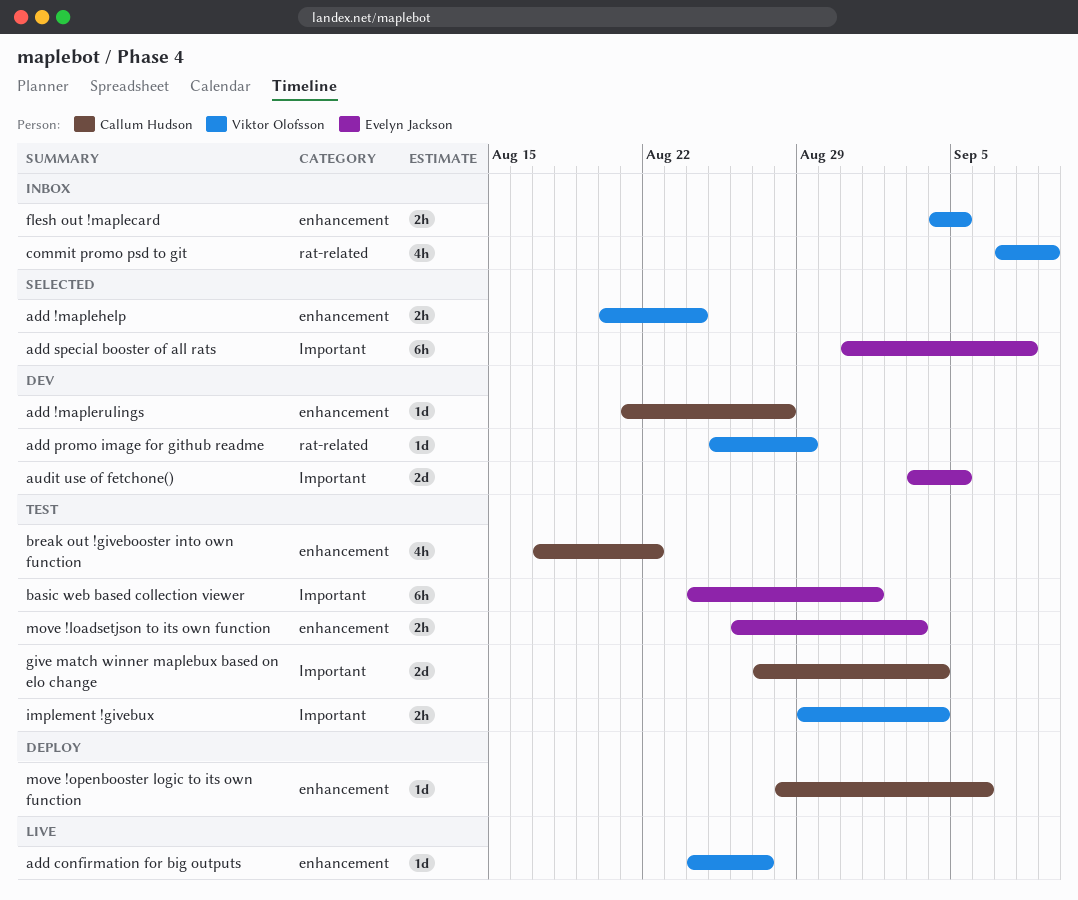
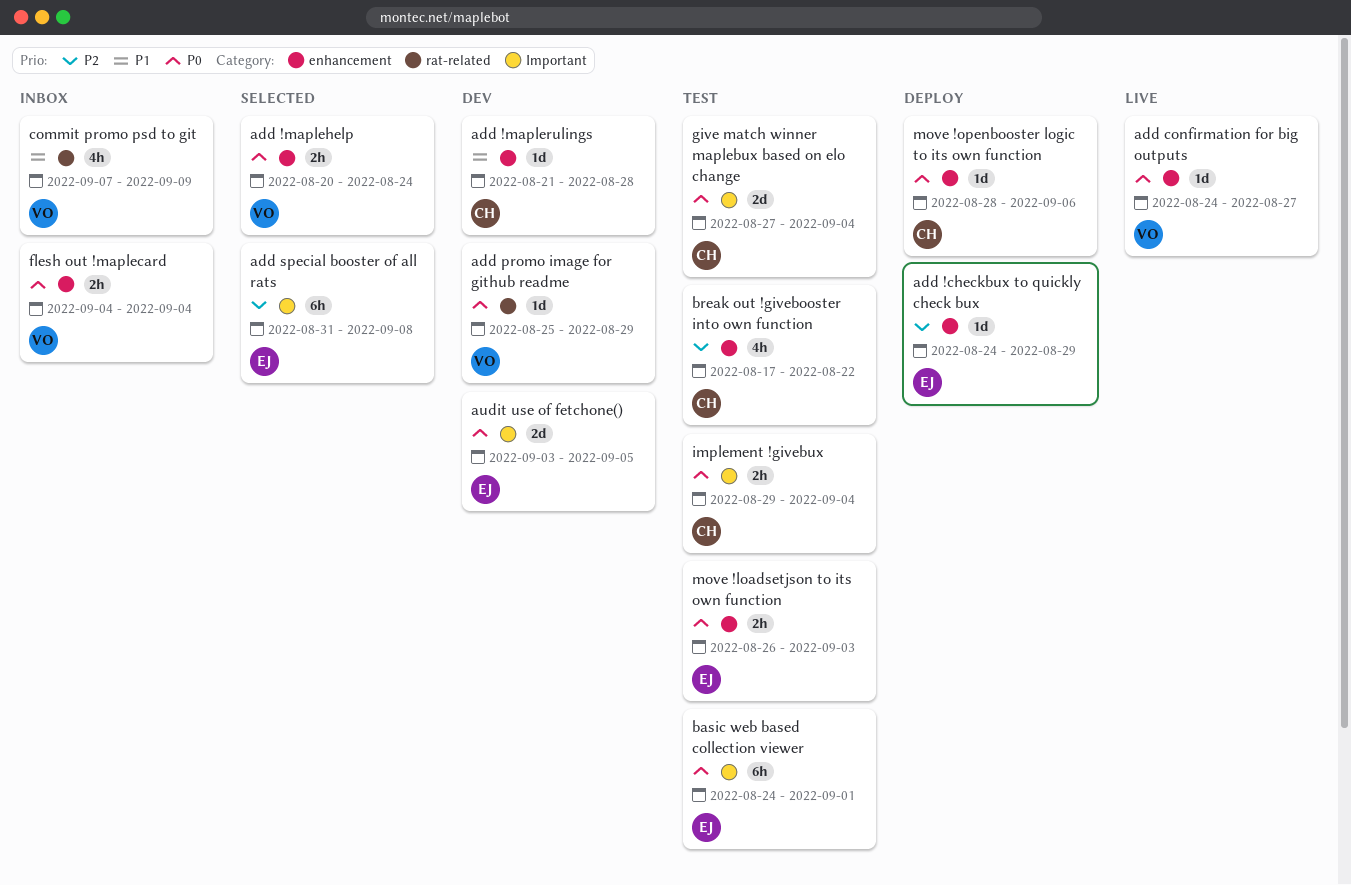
add !checkbux to quickly check bux: none -> present
flesh out !maplecard, due: Sep 5 -> Sep 4
implement !givebux, owner: Viktor Olofsson -> Callum Hudson

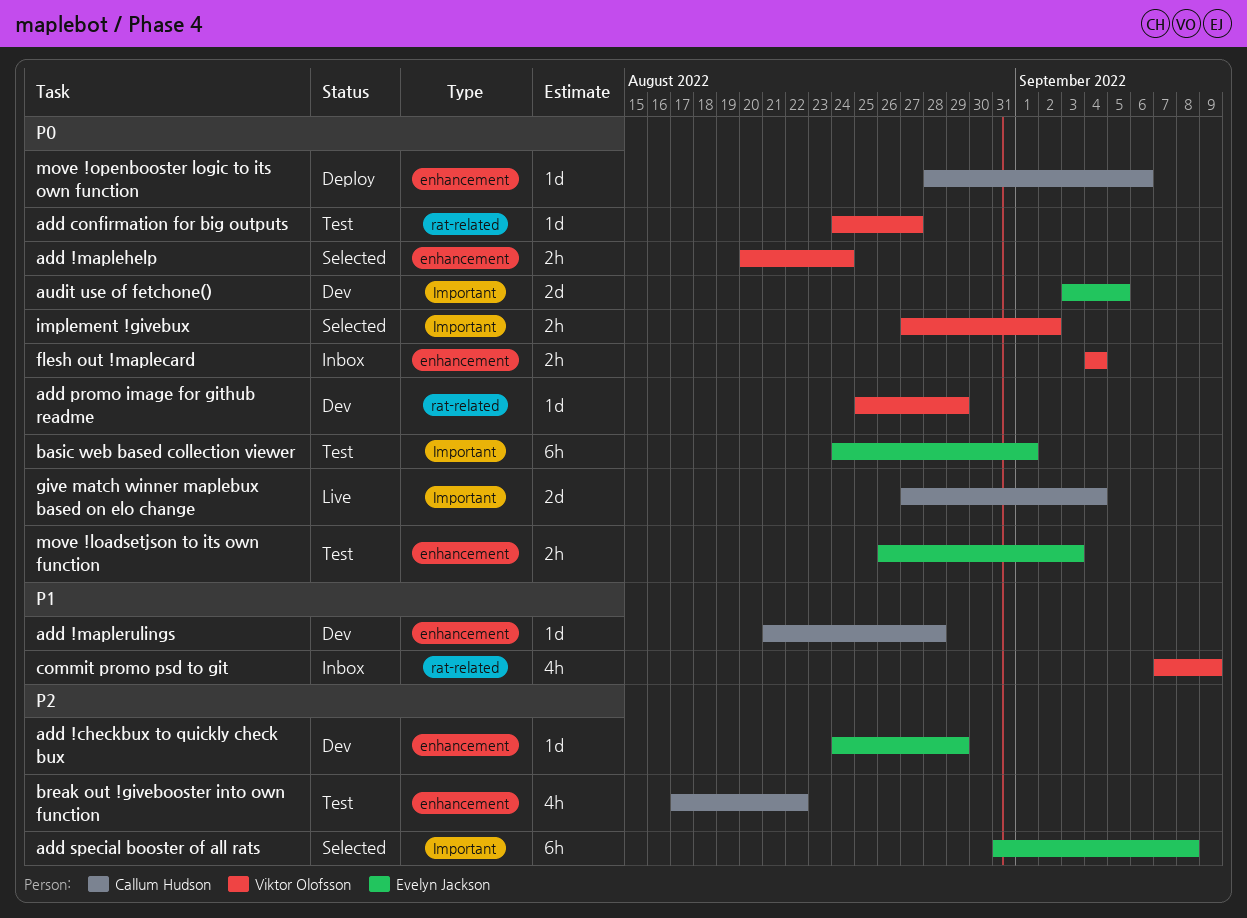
add !checkbux to quickly check bux, status: Deploy -> Dev
add confirmation for big outputs, status: Live -> Test
add confirmation for big outputs, label: enhancement -> rat-related
give match winner maplebux based on elo change, status: Test -> Live
implement !givebux, status: Test -> Selected
implement !givebux, owner: Callum Hudson -> Viktor Olofsson
implement !givebux, start: Aug 29 -> Aug 27
implement !givebux, due: Sep 4 -> Sep 2

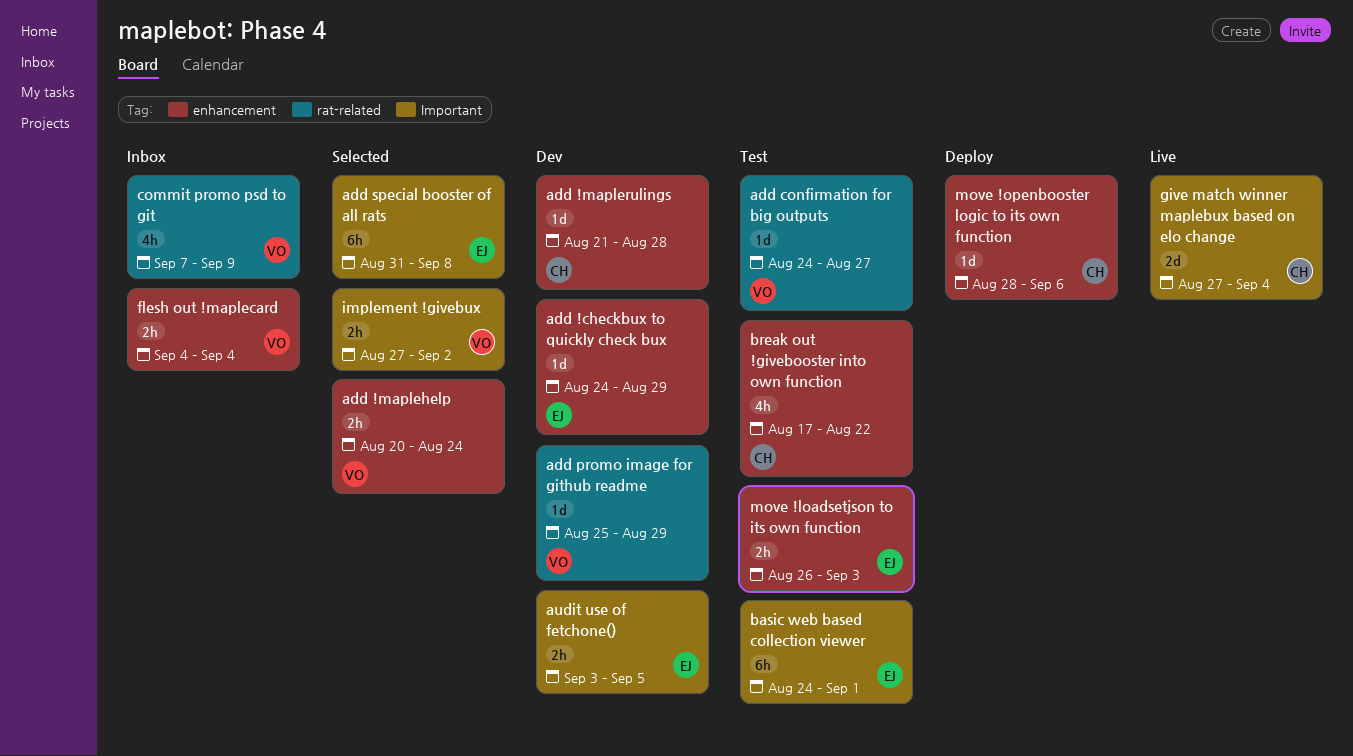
audit use of fetchone(), estimate: 2d -> 2h

